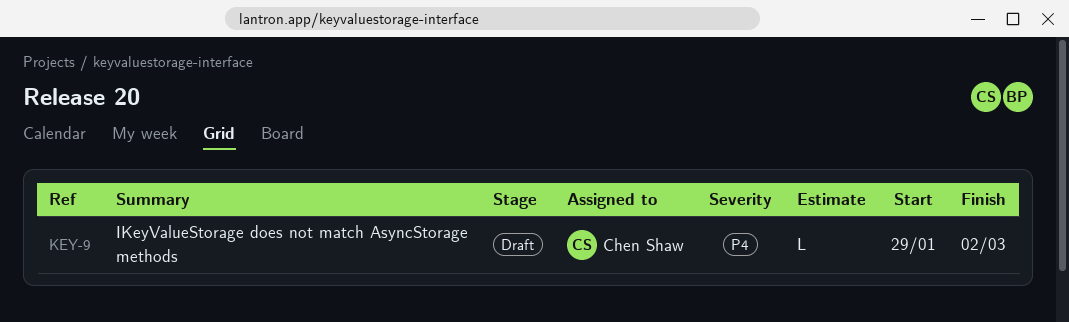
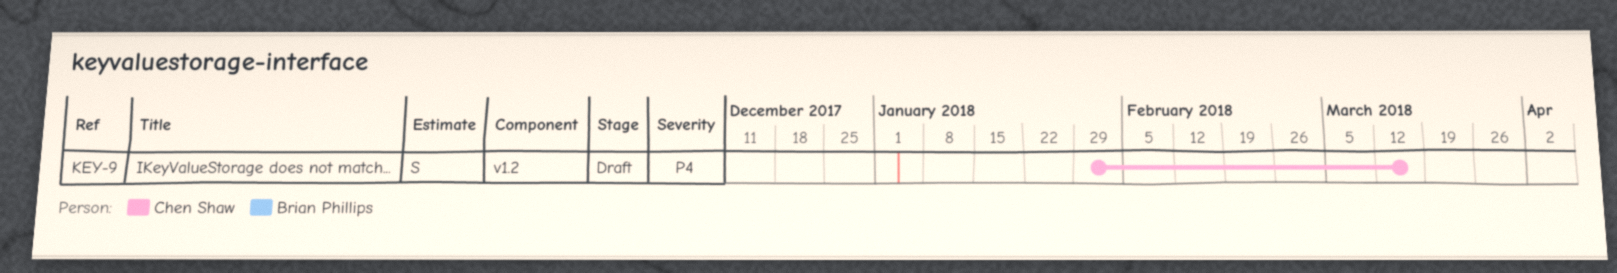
KEY-9, estimate: L -> S
KEY-9, due: Mar 2 -> Mar 16

